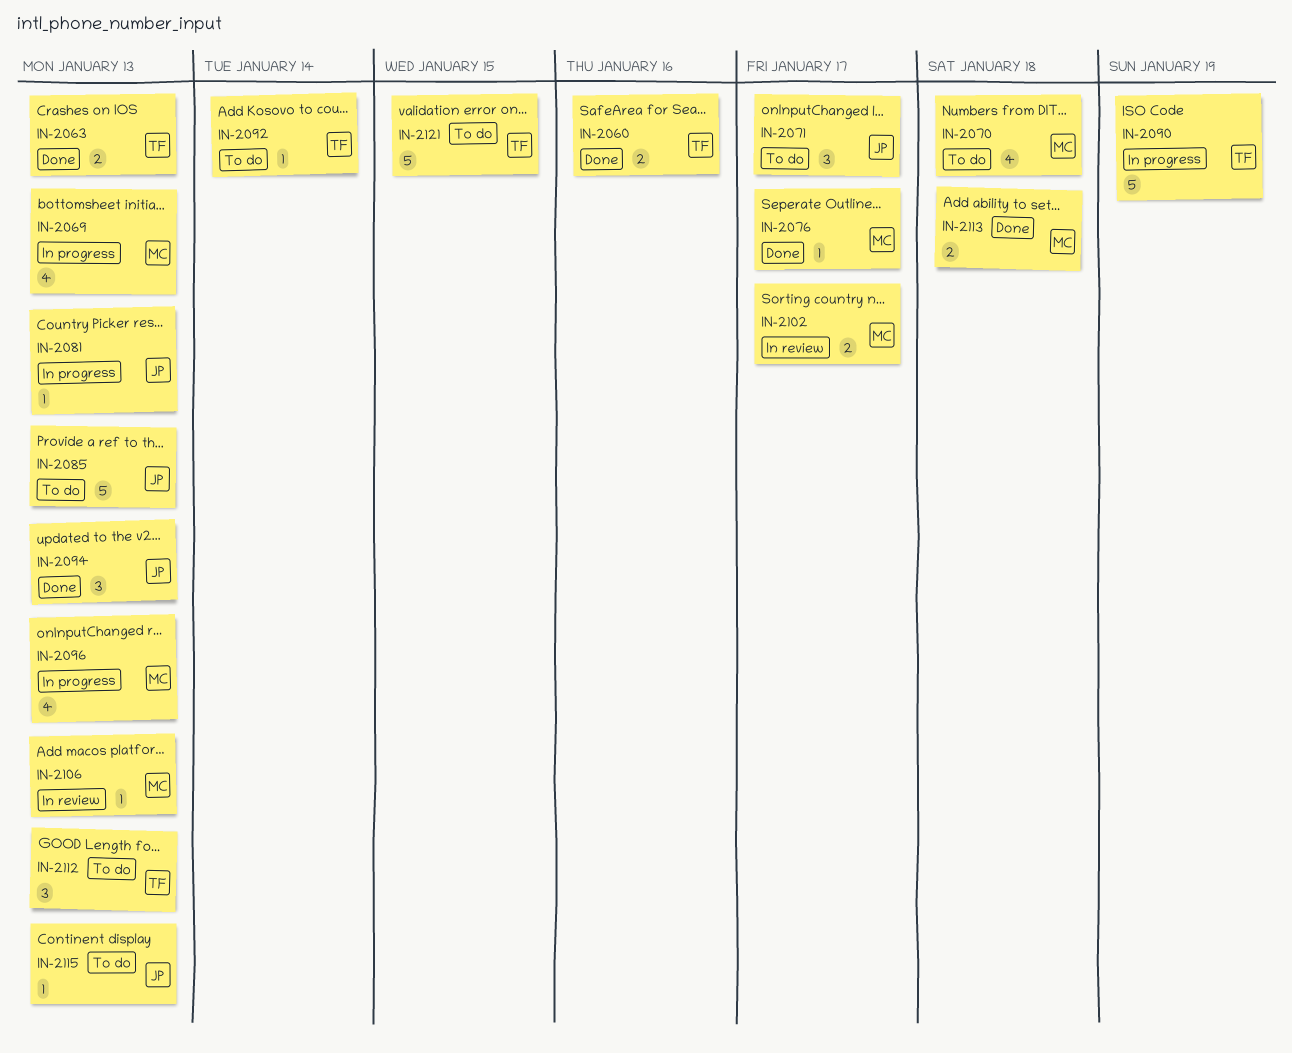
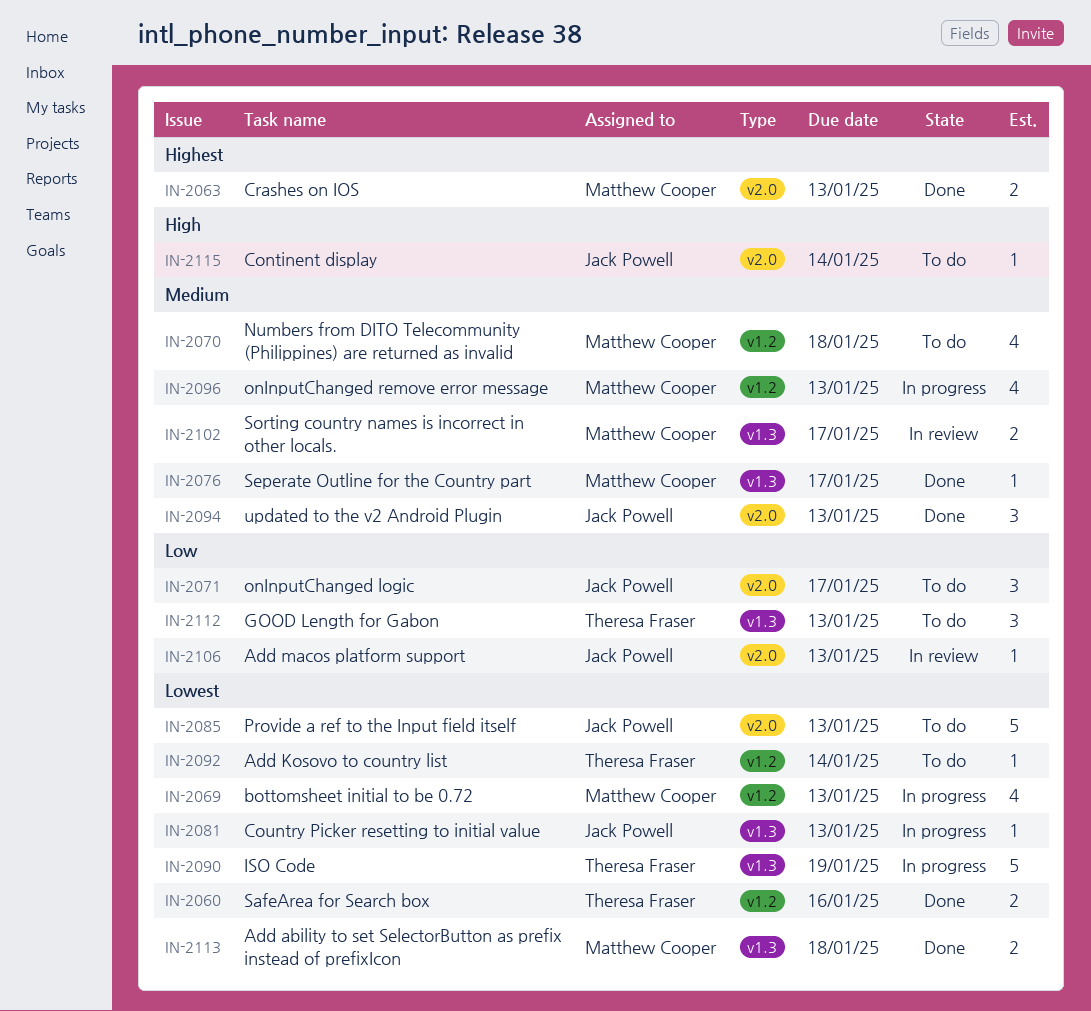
IN-2063, owner: Theresa Fraser -> Matthew Cooper
IN-2106, owner: Matthew Cooper -> Jack Powell
IN-2115, due: Jan 13 -> Jan 14
IN-2121: present -> none

